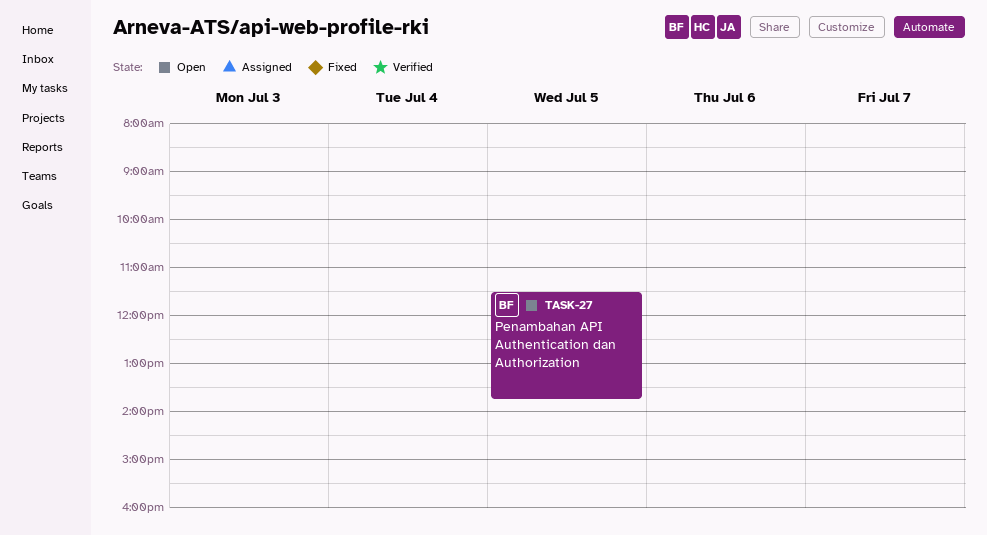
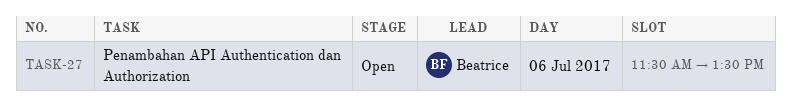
TASK-27, day: Jul 5 -> Jul 6
TASK-27, ends: 13:45 -> 13:30

